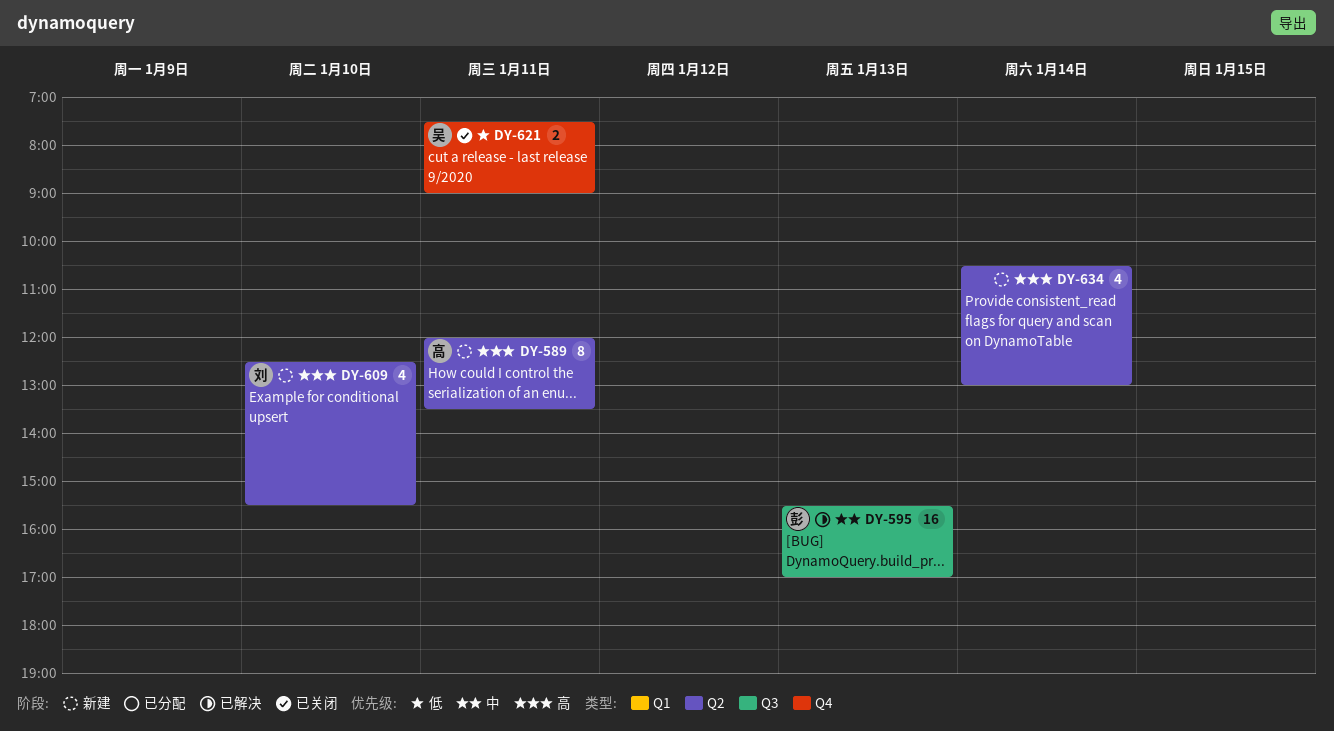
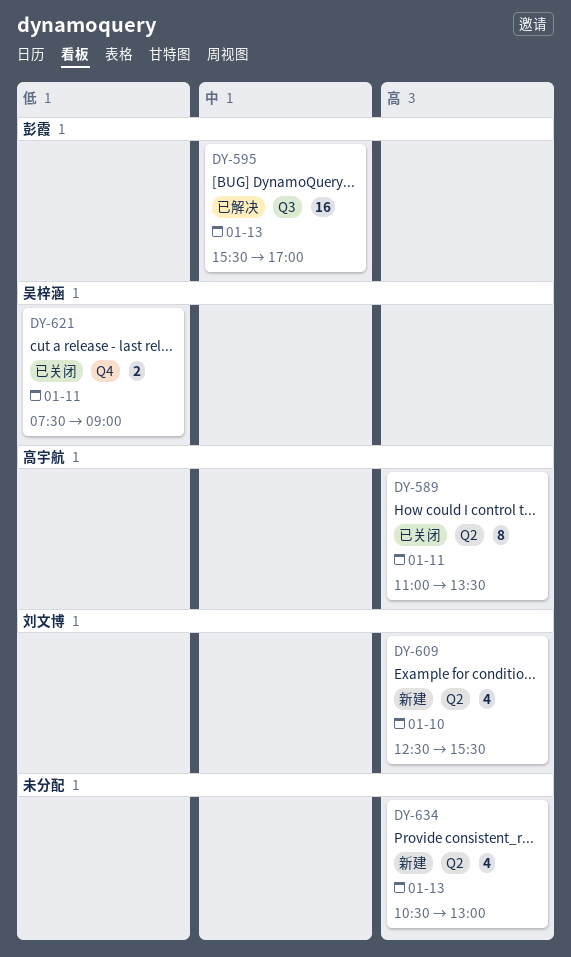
DY-589, status: 新建 -> 已关闭
DY-589, begins: 12:00 -> 11:00
DY-634, day: Jan 14 -> Jan 13

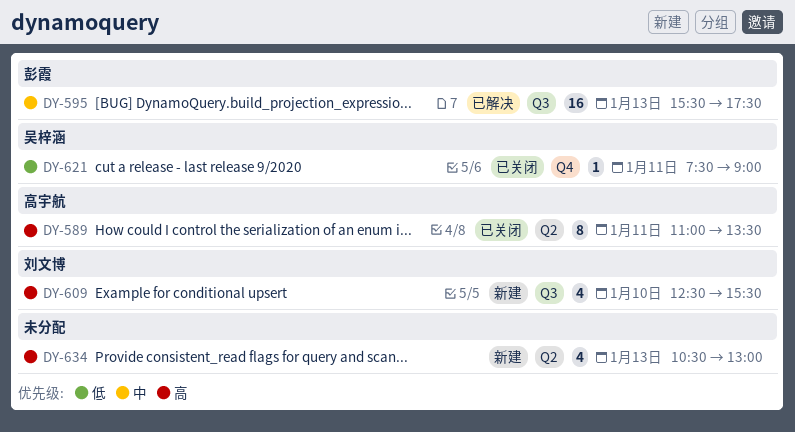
DY-595, ends: 17:00 -> 17:30
DY-609, label: Q2 -> Q3
DY-621, estimate: 2 -> 1

